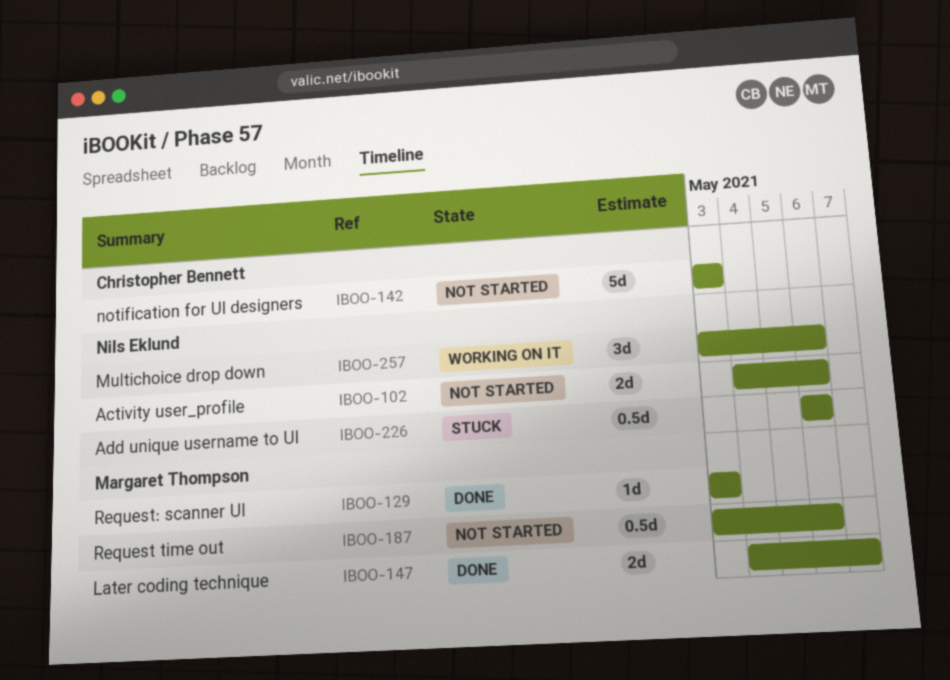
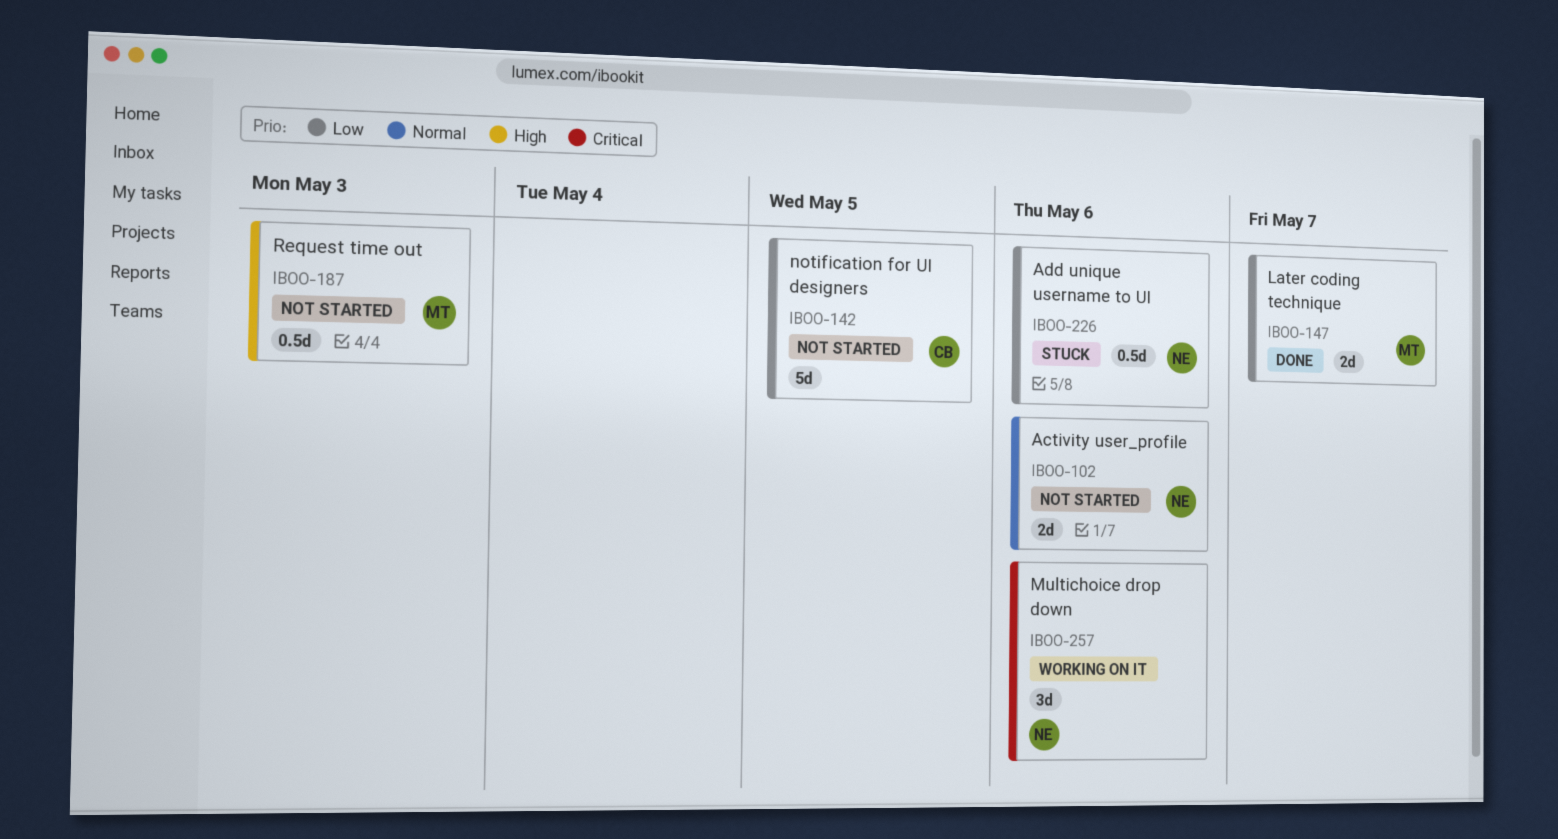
IBOO-129: present -> none
IBOO-142, due: May 3 -> May 5
IBOO-187, due: May 6 -> May 3

